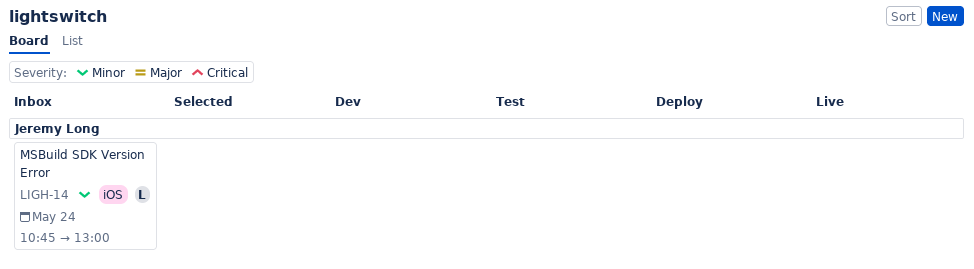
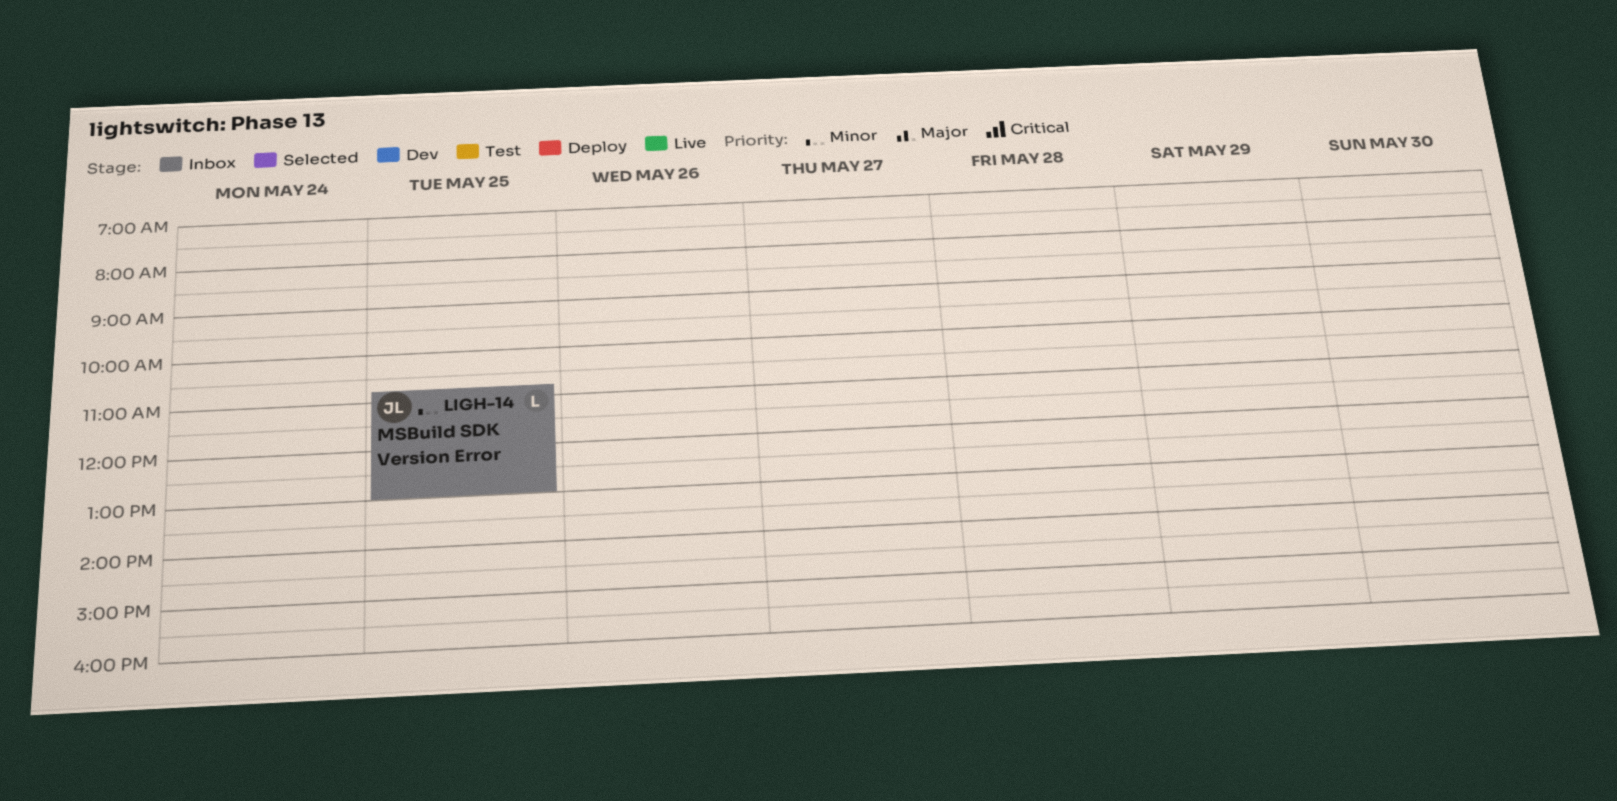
LIGH-14, day: May 24 -> May 25

